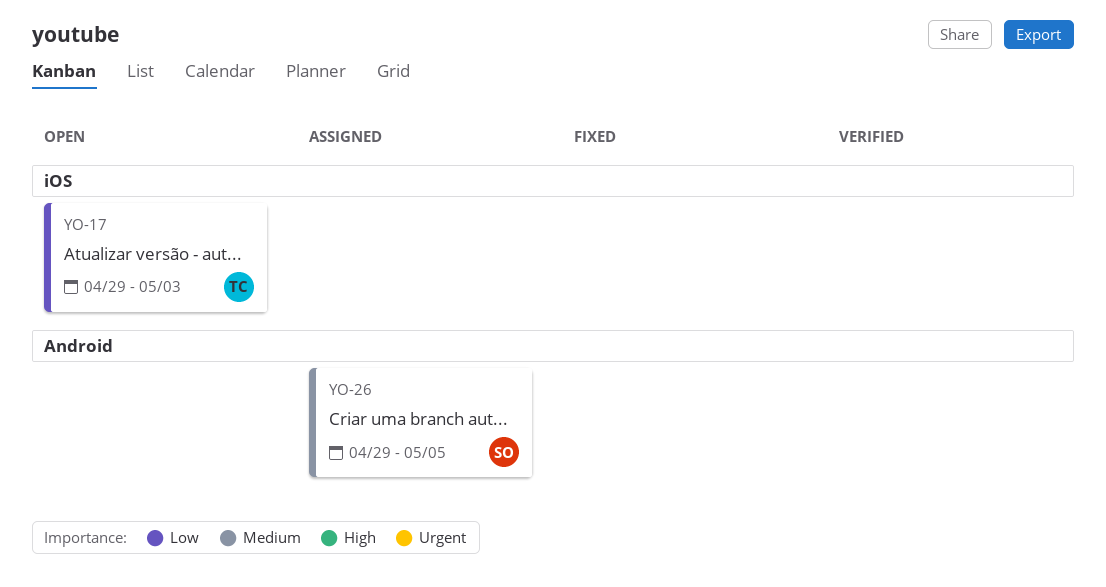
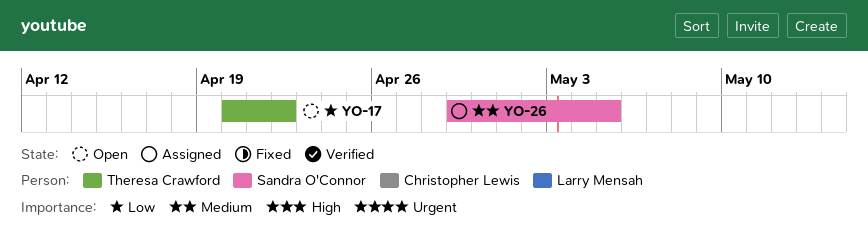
YO-17, start: Apr 29 -> Apr 20
YO-17, due: May 3 -> Apr 22

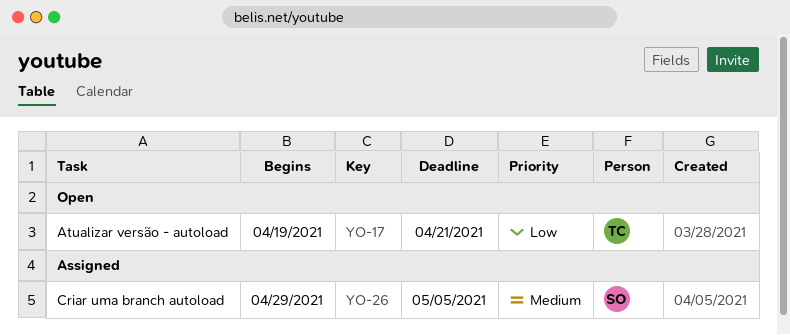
YO-17, start: Apr 20 -> Apr 19
YO-17, due: Apr 22 -> Apr 21

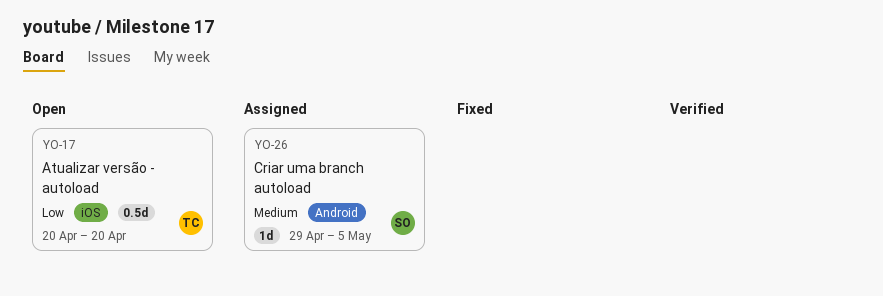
YO-17, start: Apr 19 -> Apr 20
YO-17, due: Apr 21 -> Apr 20

